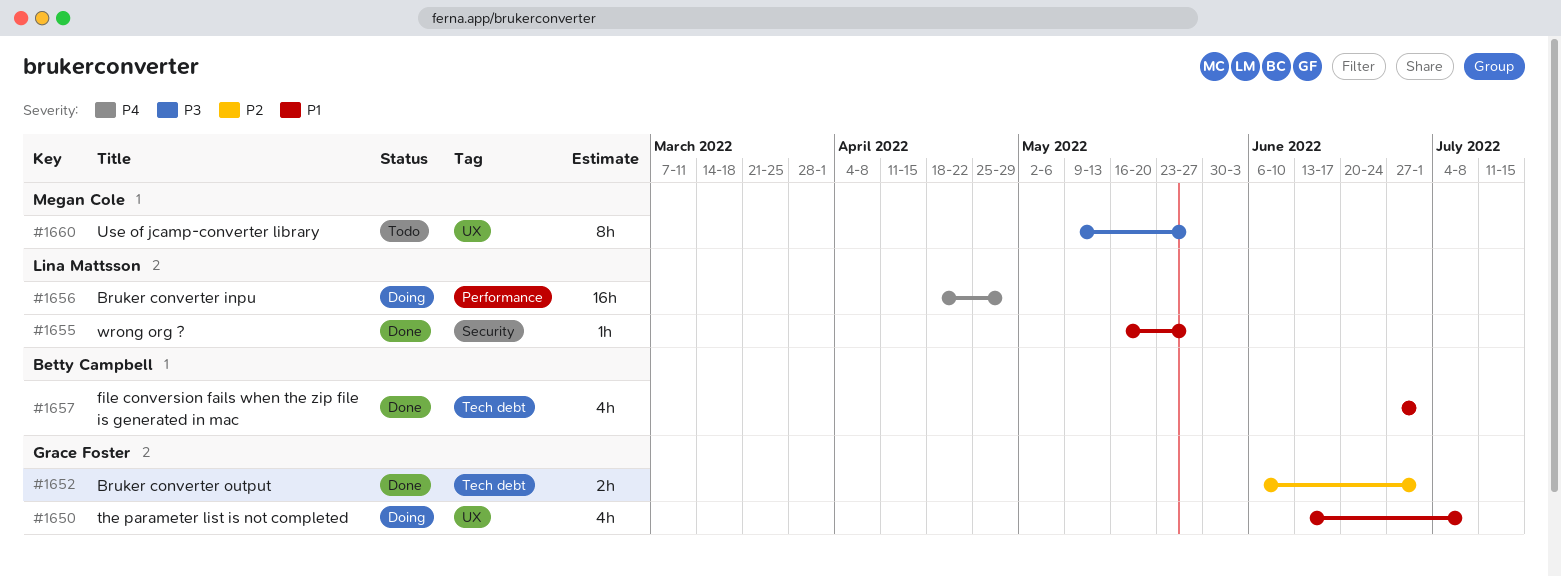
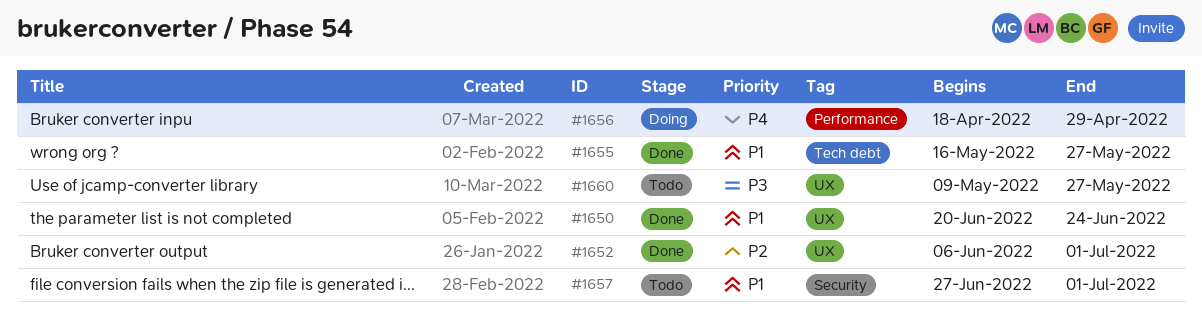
#1650, status: Doing -> Done
#1650, start: Jun 13 -> Jun 20
#1650, due: Jul 8 -> Jun 24
#1652, label: Tech debt -> UX
#1655, label: Security -> Tech debt
#1657, status: Done -> Todo
#1657, label: Tech debt -> Security

